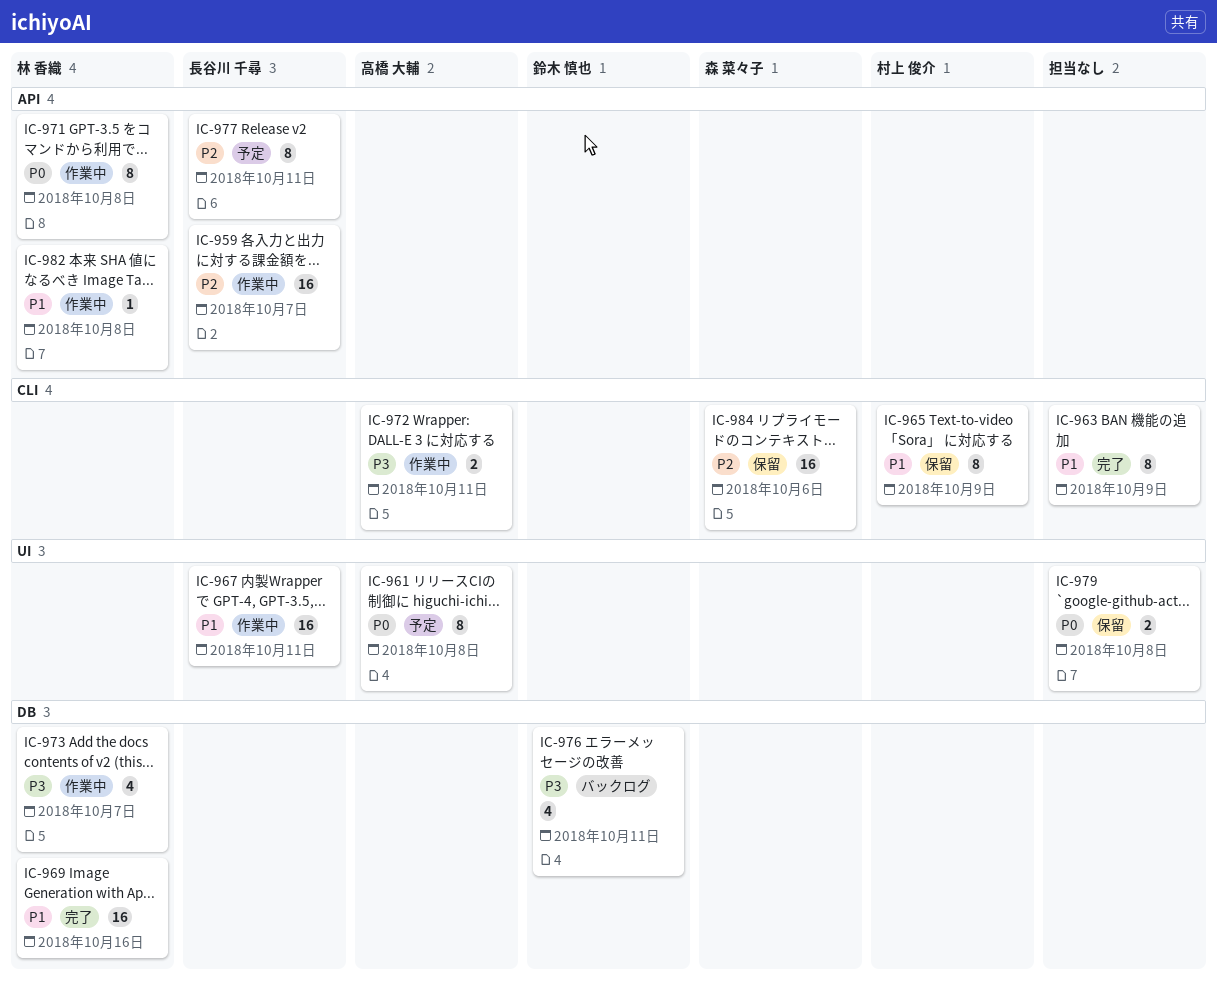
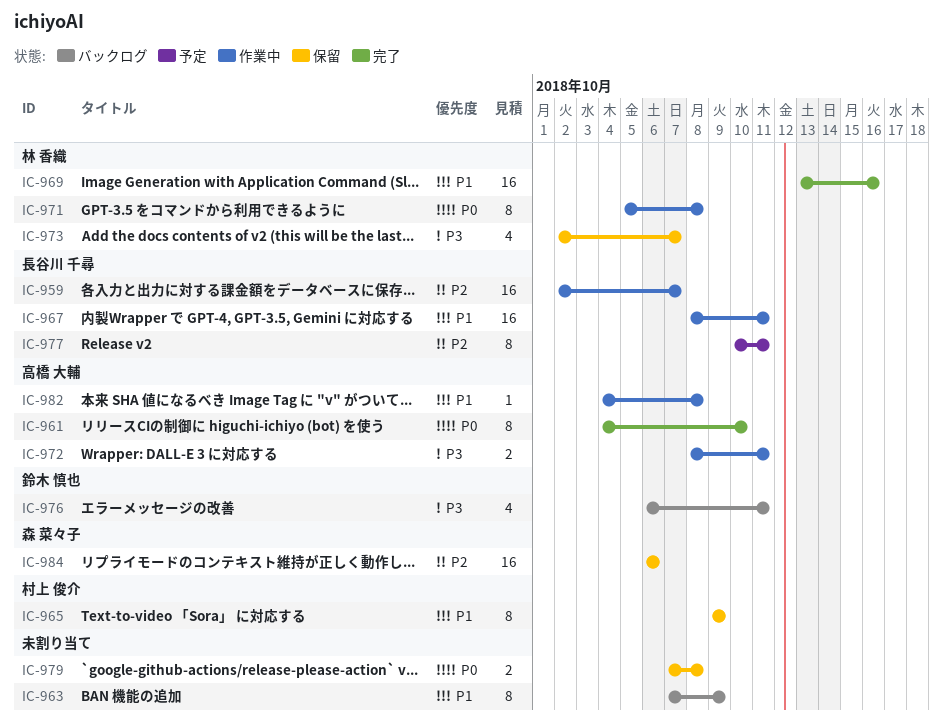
IC-961, status: 予定 -> 完了
IC-961, due: Oct 8 -> Oct 10
IC-963, status: 完了 -> バックログ
IC-973, status: 作業中 -> 保留
IC-982, owner: 林 香織 -> 高橋 大輔

